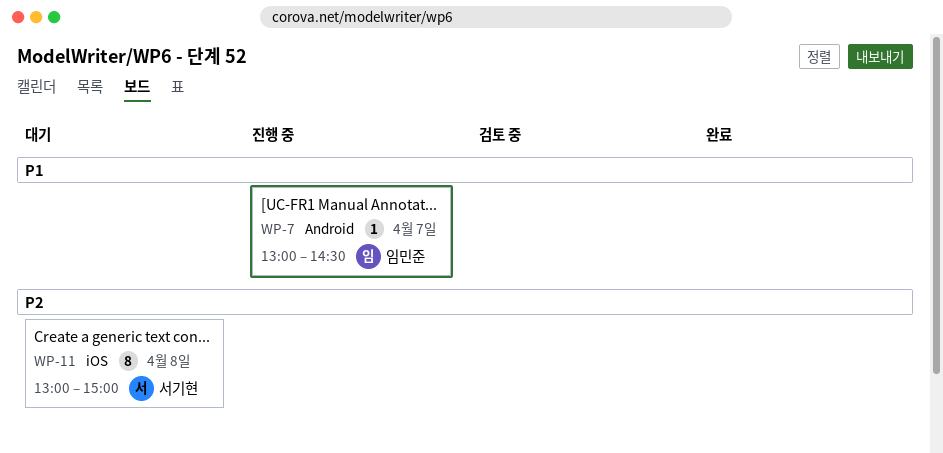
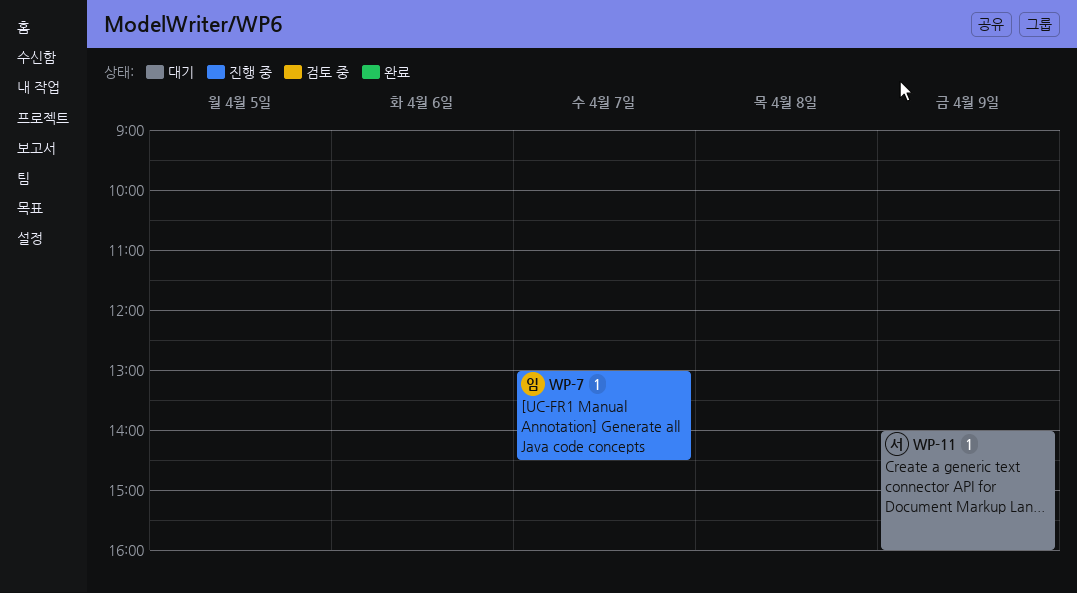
WP-11, estimate: 8 -> 1
WP-11, day: Apr 8 -> Apr 9
WP-11, begins: 13:00 -> 14:00
WP-11, ends: 15:00 -> 16:00

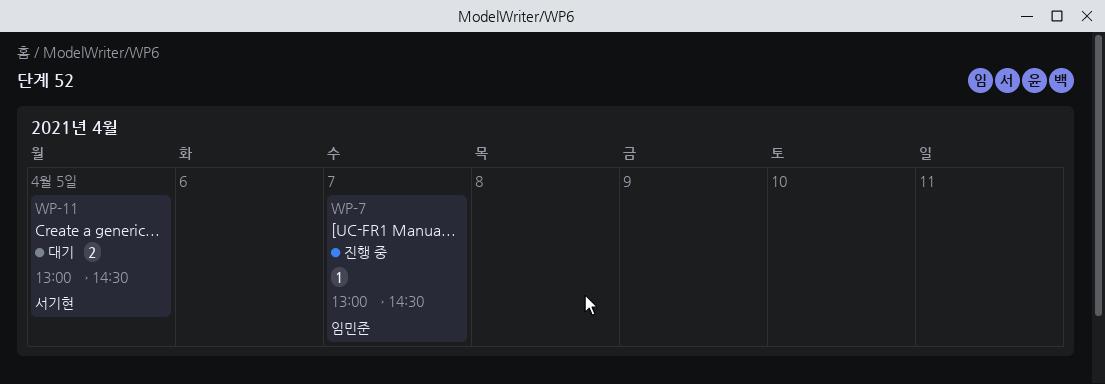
WP-11, estimate: 1 -> 2
WP-11, day: Apr 9 -> Apr 5
WP-11, begins: 14:00 -> 13:00
WP-11, ends: 16:00 -> 14:30

